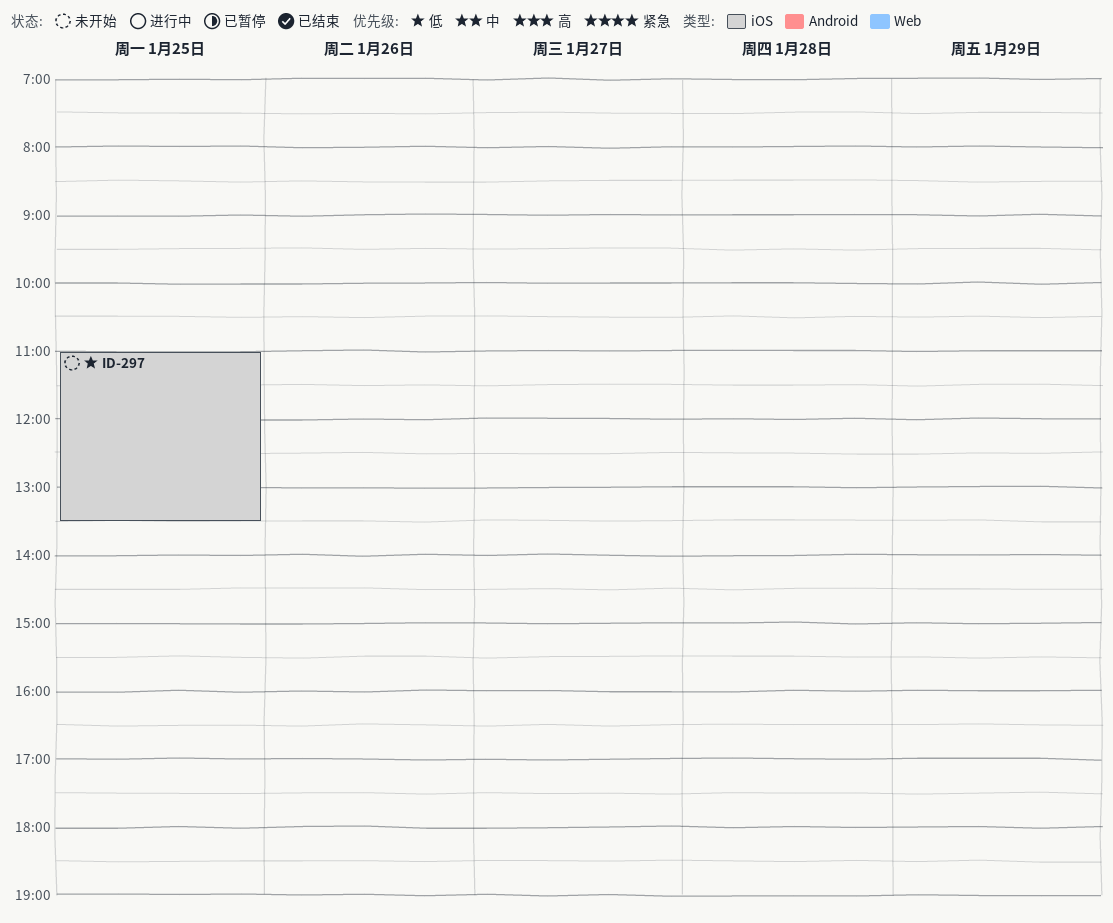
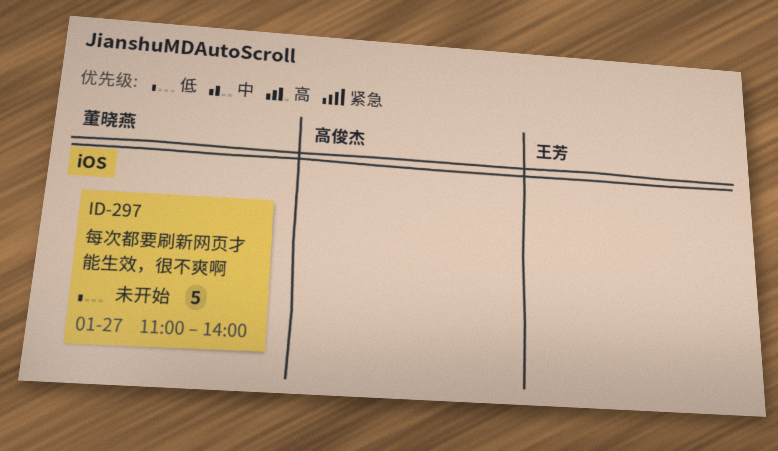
ID-297, day: Jan 25 -> Jan 27
ID-297, ends: 13:30 -> 14:00

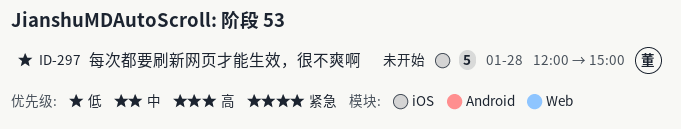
ID-297, day: Jan 27 -> Jan 28
ID-297, begins: 11:00 -> 12:00
ID-297, ends: 14:00 -> 15:00

